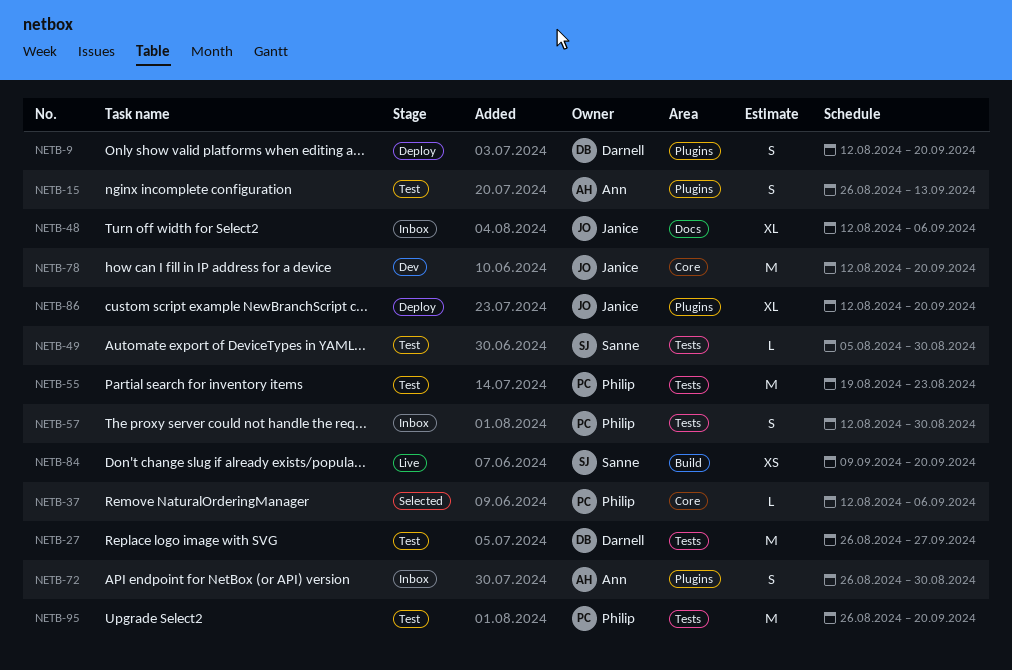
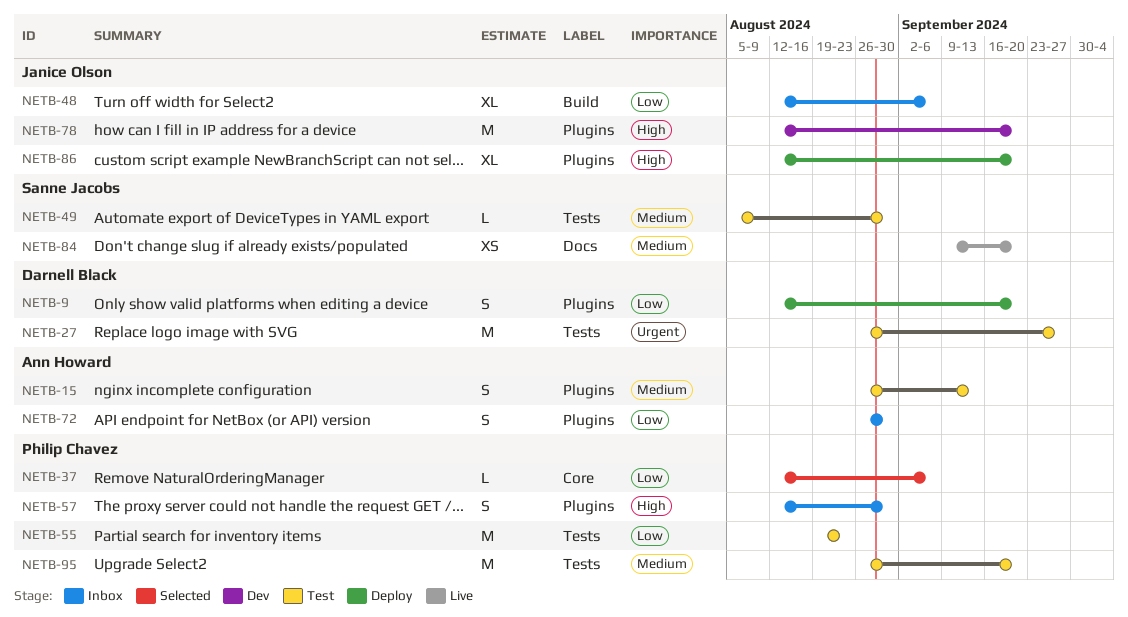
NETB-48, label: Docs -> Build
NETB-57, label: Tests -> Plugins
NETB-78, label: Core -> Plugins
NETB-84, label: Build -> Docs

